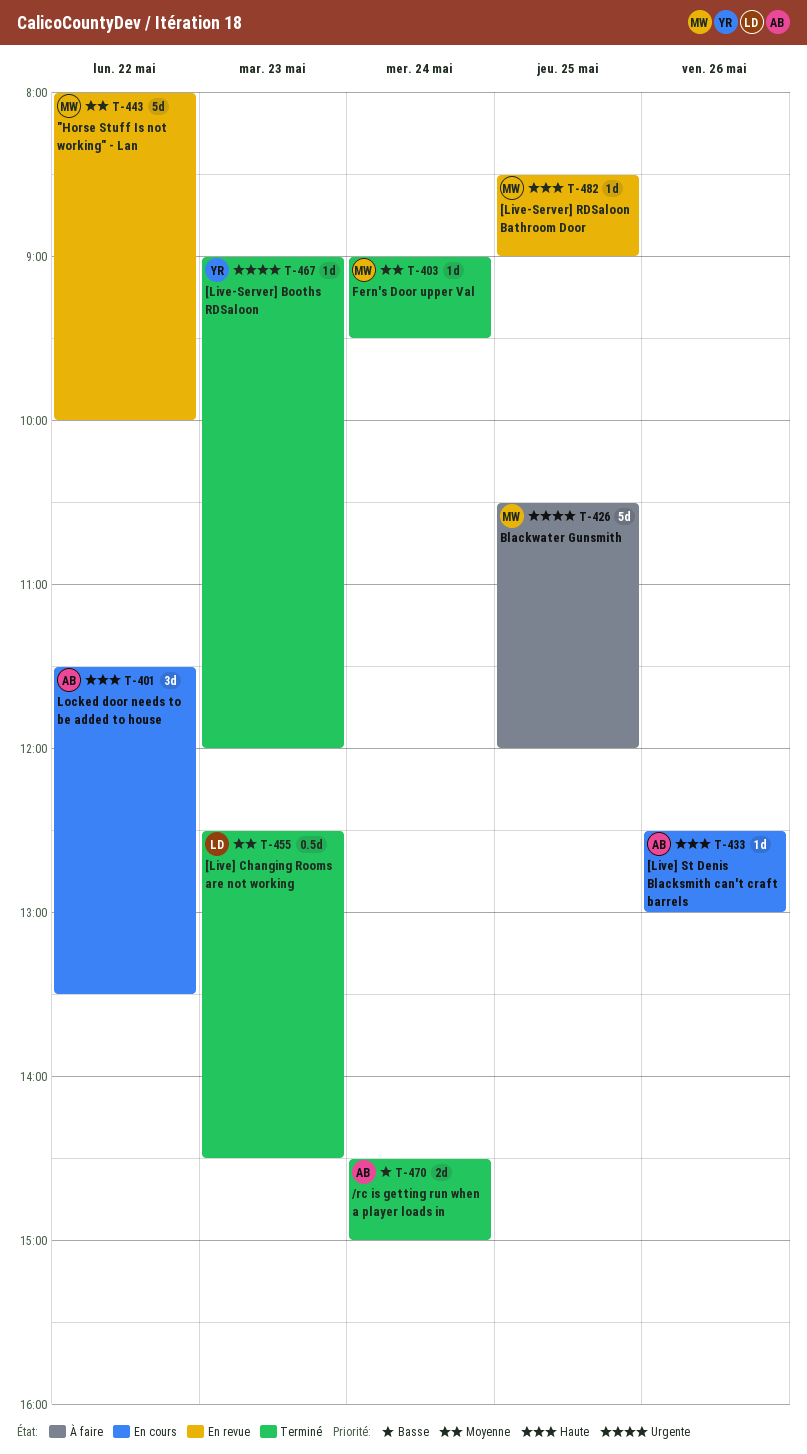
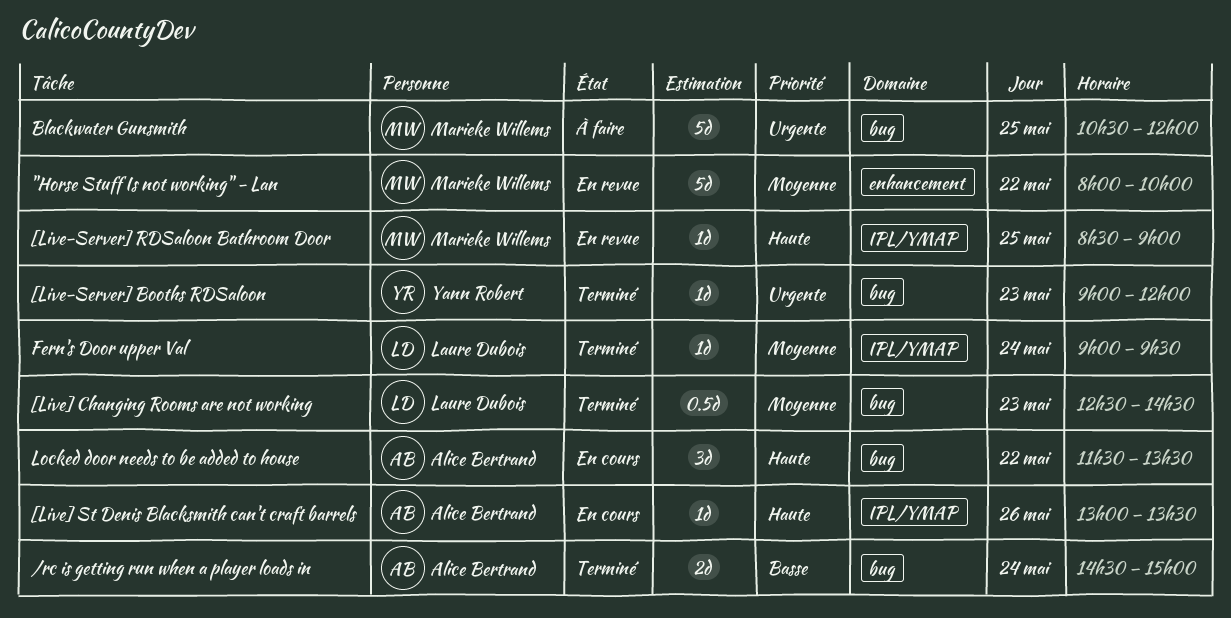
[Live] St Denis Blacksmith can't craft barrels, begins: 12:30 -> 13:00
[Live] St Denis Blacksmith can't craft barrels, ends: 13:00 -> 13:30
Fern's Door upper Val, owner: Marieke Willems -> Laure Dubois

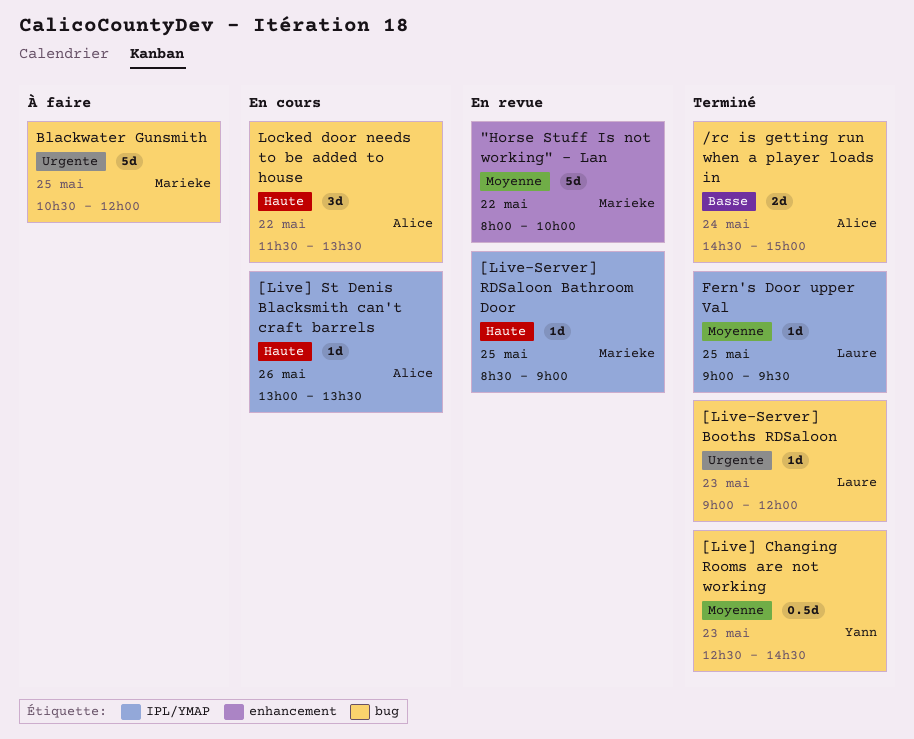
[Live-Server] Booths RDSaloon, owner: Yann Robert -> Laure Dubois
[Live] Changing Rooms are not working, owner: Laure Dubois -> Yann Robert
Fern's Door upper Val, day: May 24 -> May 25

